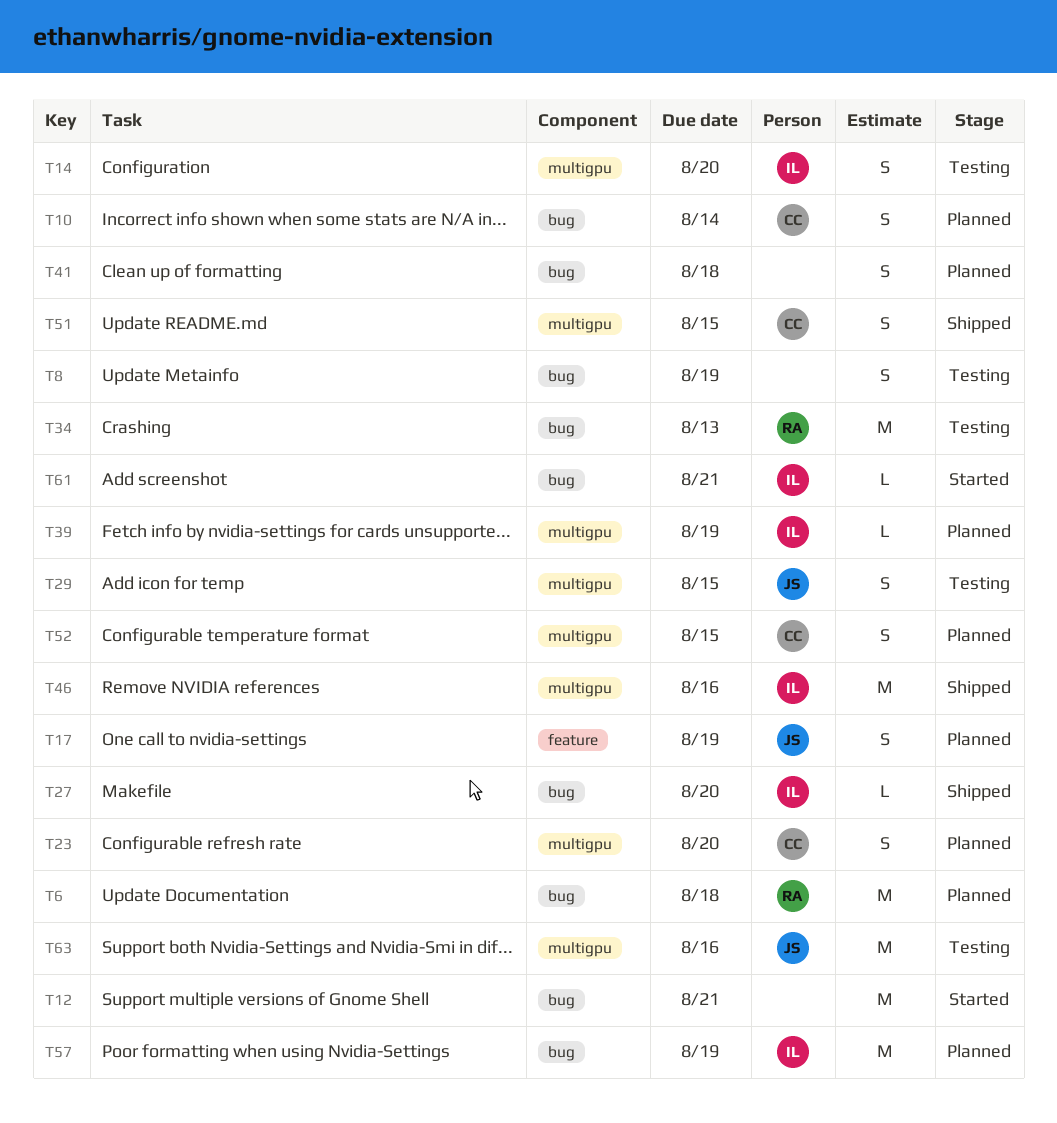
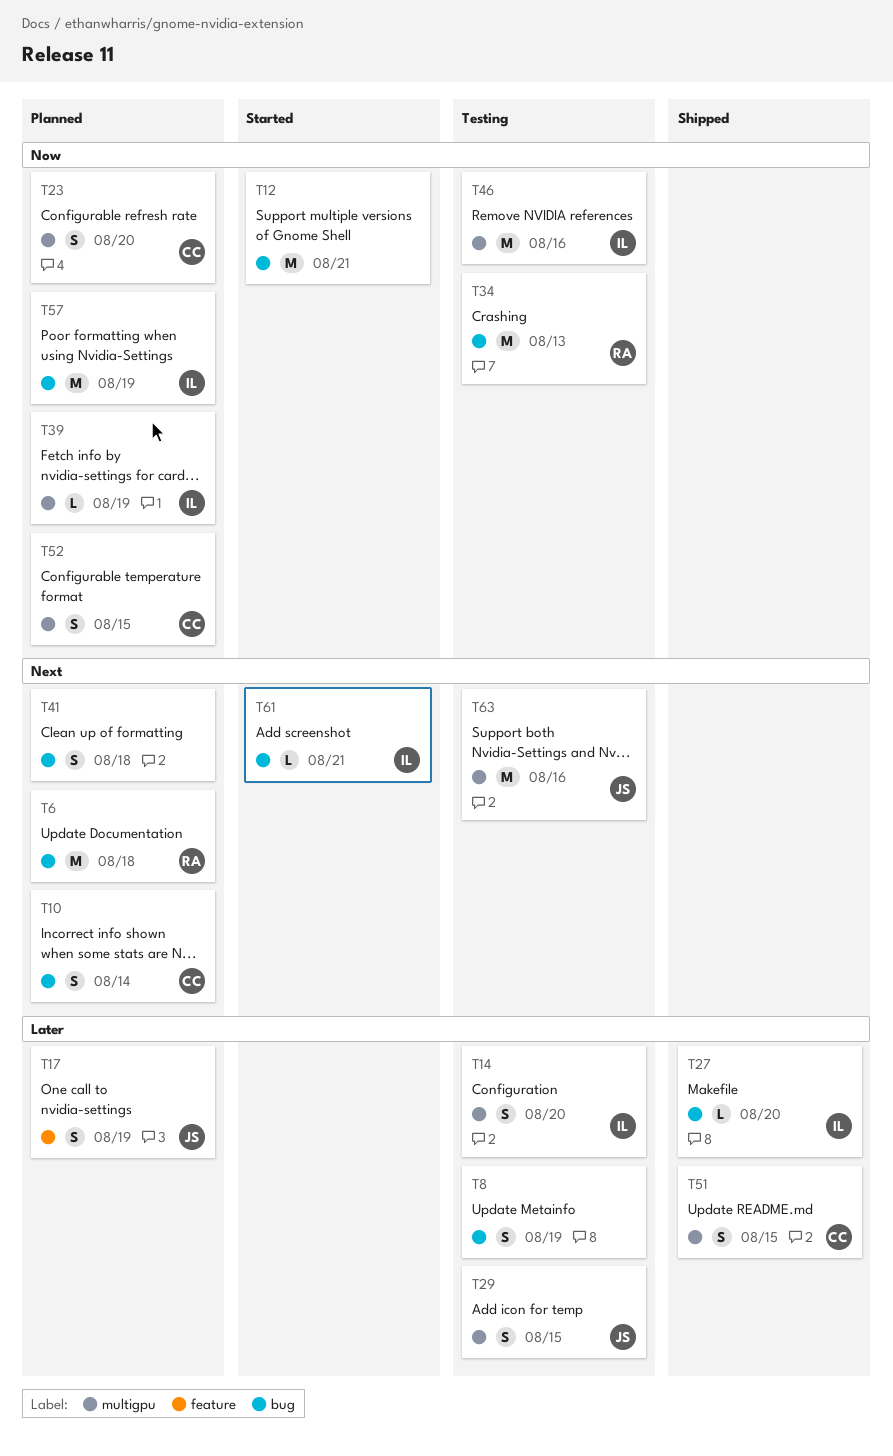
T46, status: Shipped -> Testing

